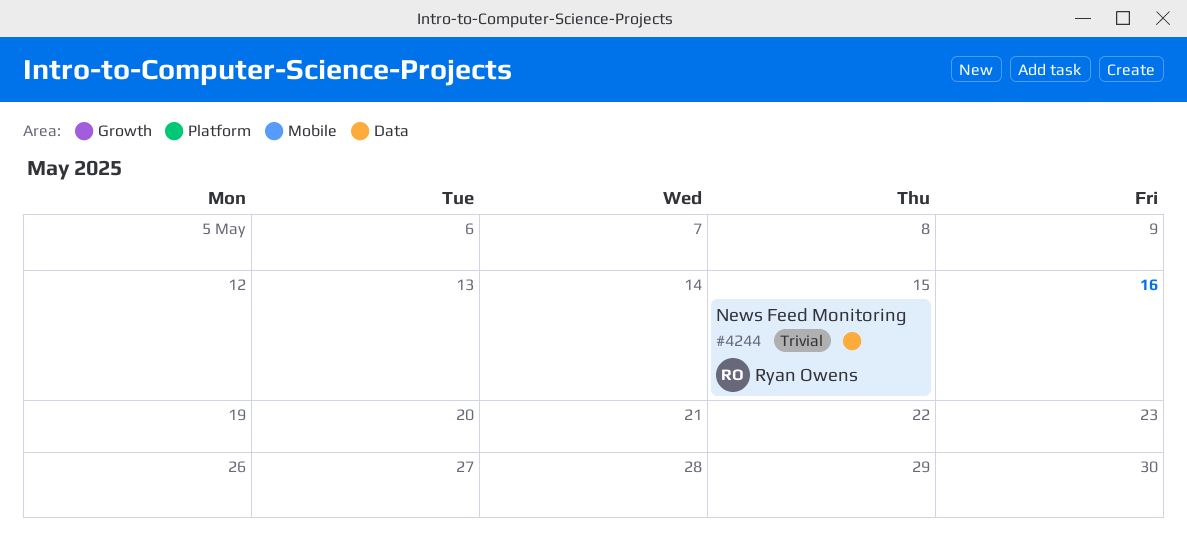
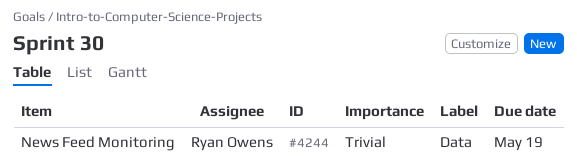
#4244, due: May 15 -> May 19

